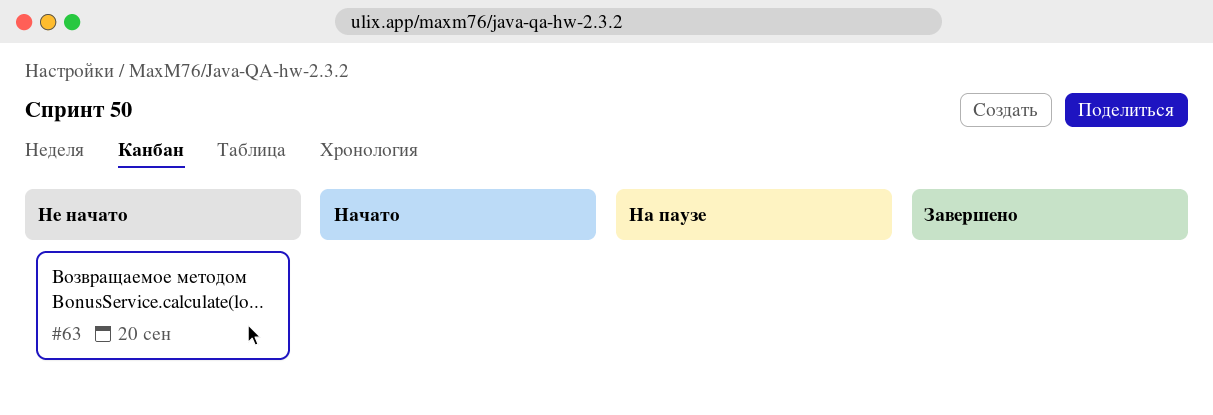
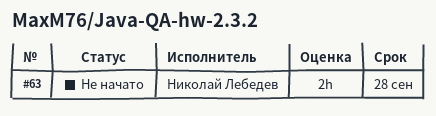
#63, due: Sep 20 -> Sep 28

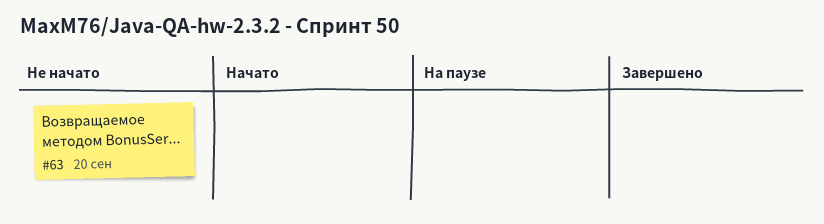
#63, due: Sep 28 -> Sep 20

